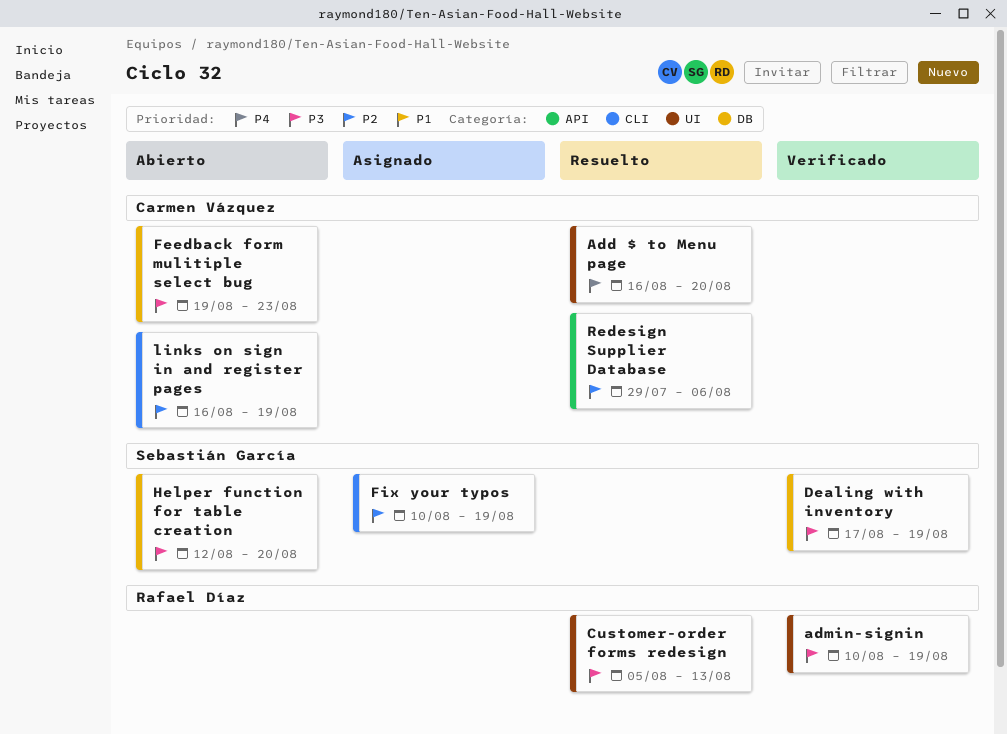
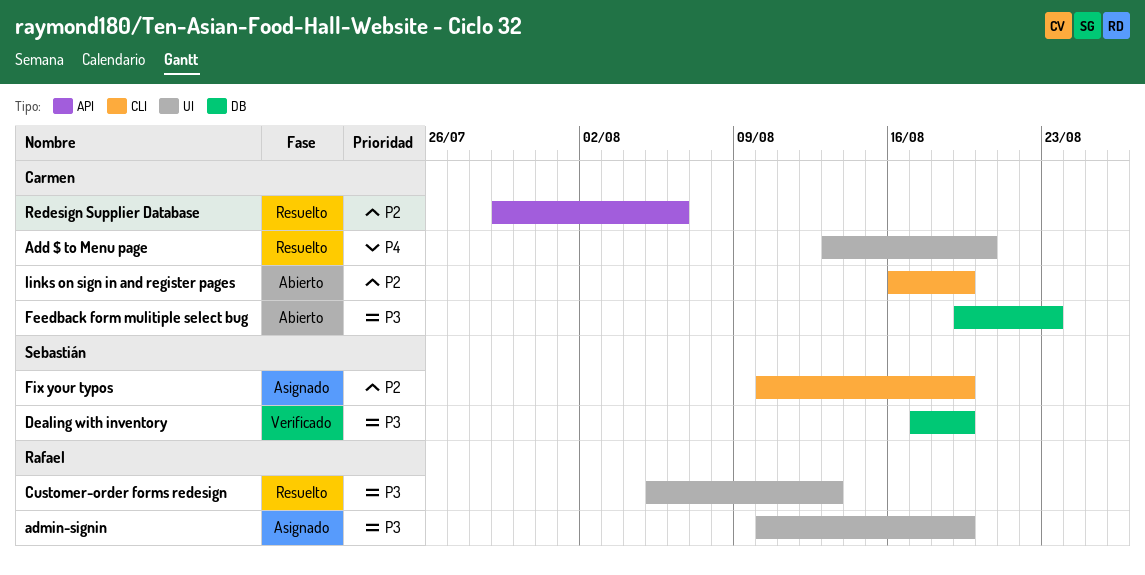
Add $ to Menu page, start: Aug 16 -> Aug 13
admin-signin, status: Verificado -> Asignado
Helper function for table creation: present -> none

